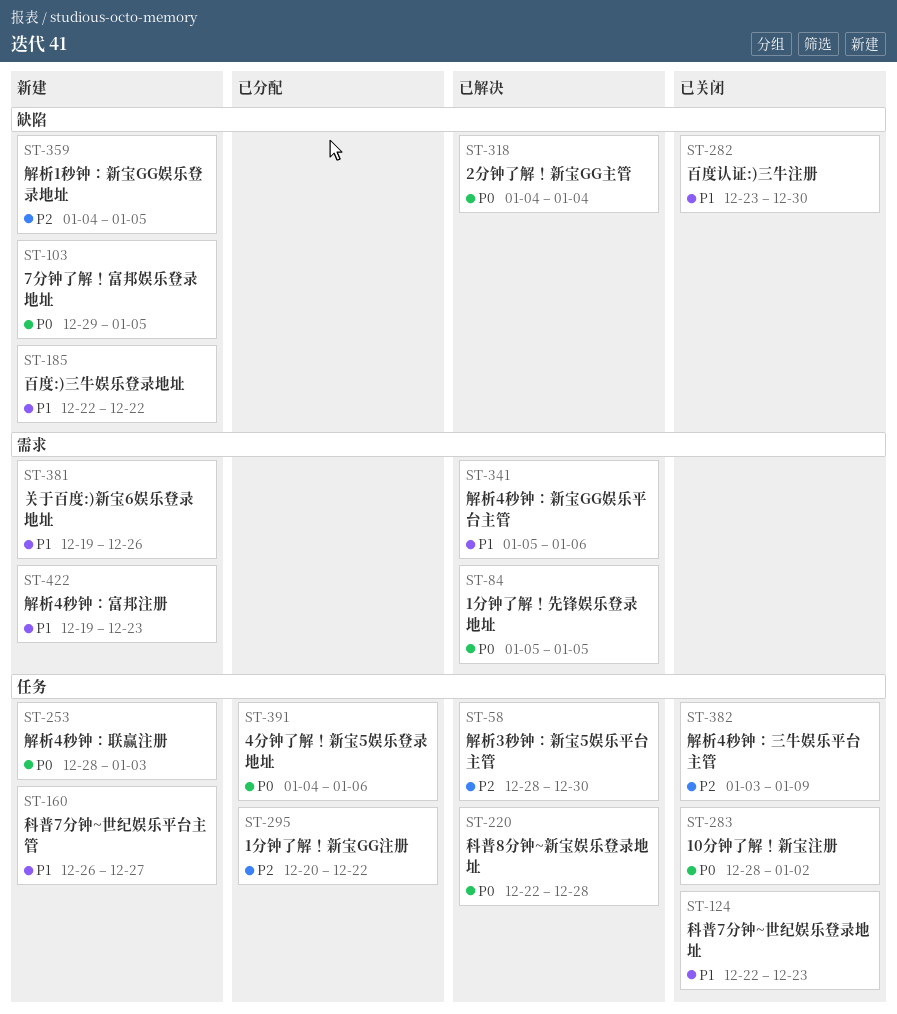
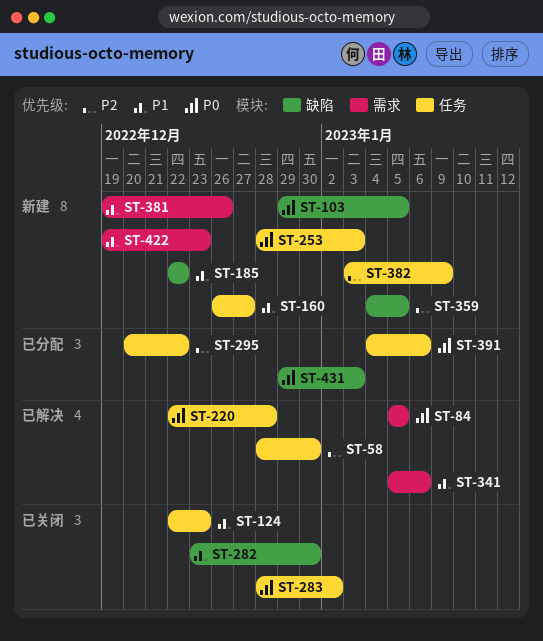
ST-318: present -> none
ST-382, status: 已关闭 -> 新建
ST-431: none -> present

